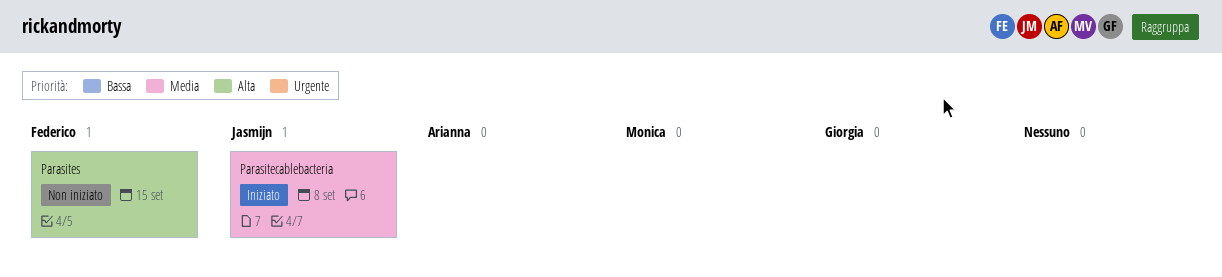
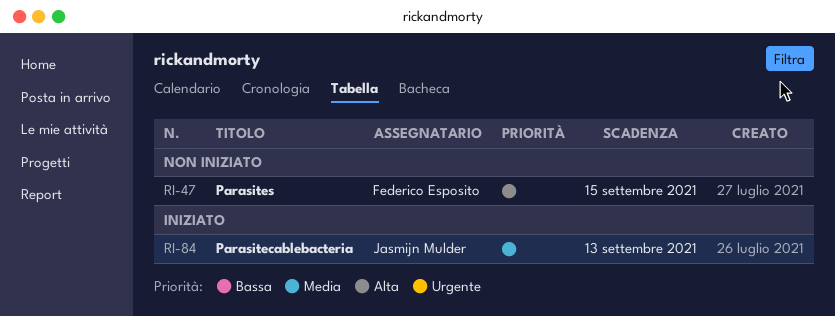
Parasitecablebacteria, due: Sep 8 -> Sep 13

